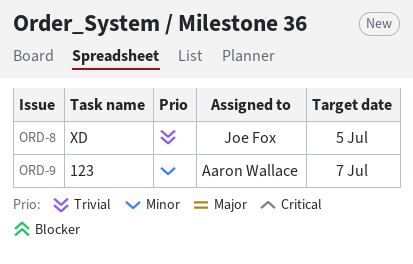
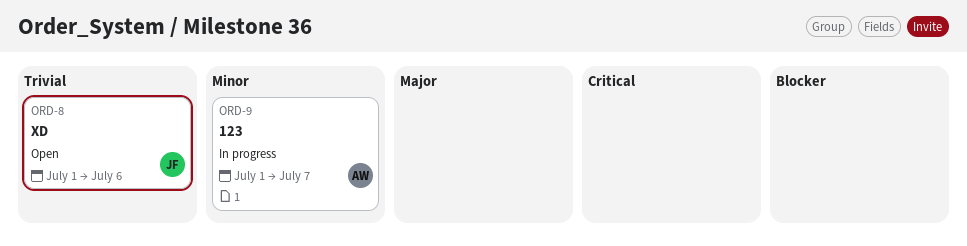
ORD-8, due: Jul 5 -> Jul 6

